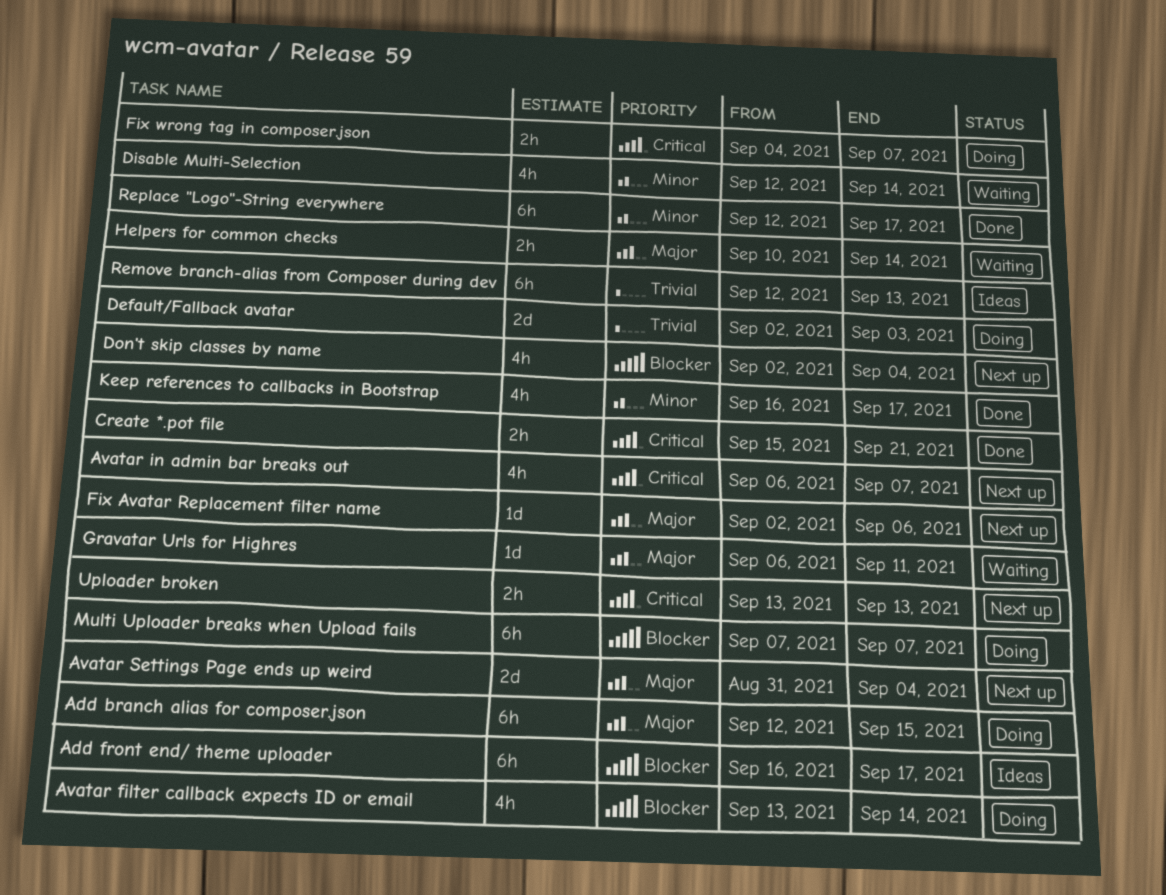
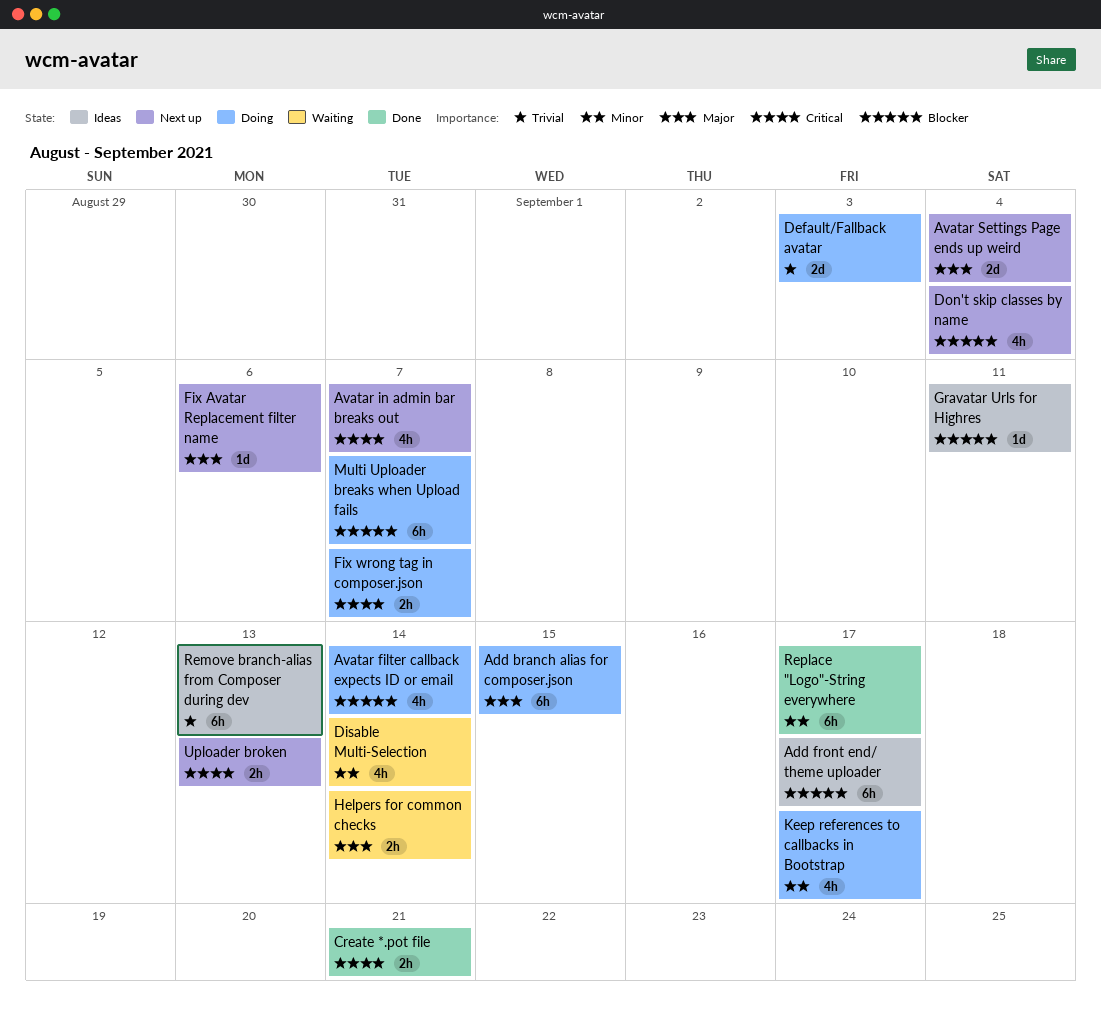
Gravatar Urls for Highres, status: Waiting -> Ideas
Gravatar Urls for Highres, priority: Major -> Blocker
Keep references to callbacks in Bootstrap, status: Done -> Doing

